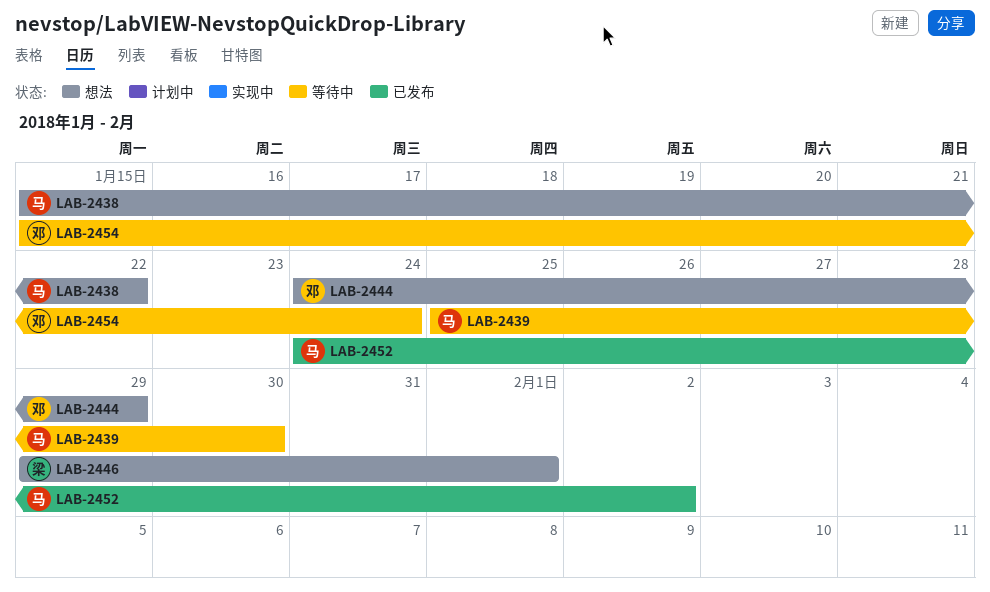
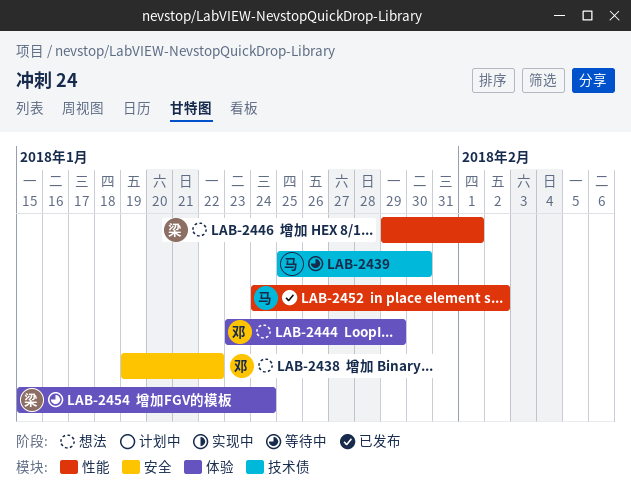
LAB-2438, owner: 马 -> 邓
LAB-2438, start: Jan 15 -> Jan 19
LAB-2444, start: Jan 24 -> Jan 23
LAB-2454, owner: 邓 -> 梁

